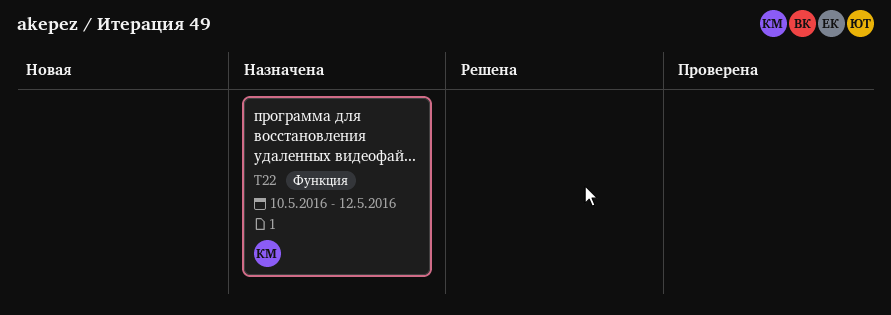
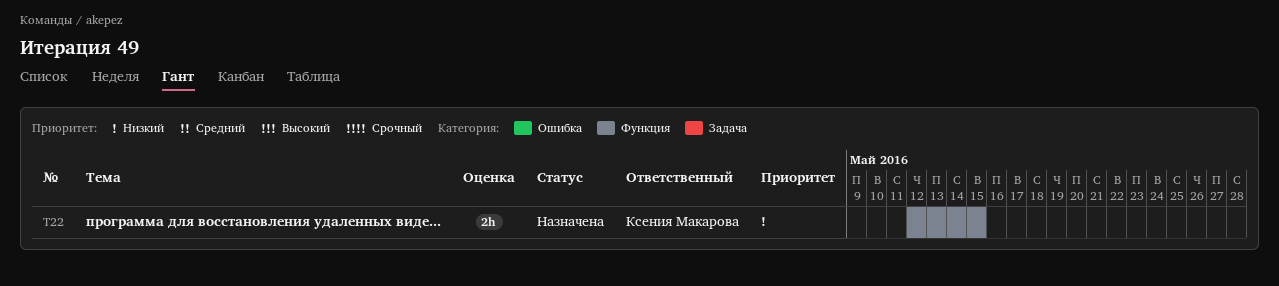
T22, start: May 10 -> May 12
T22, due: May 12 -> May 15

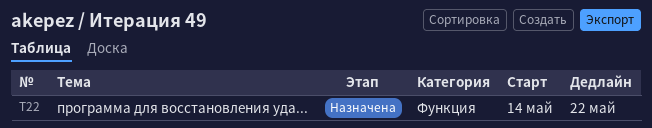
T22, start: May 12 -> May 14
T22, due: May 15 -> May 22

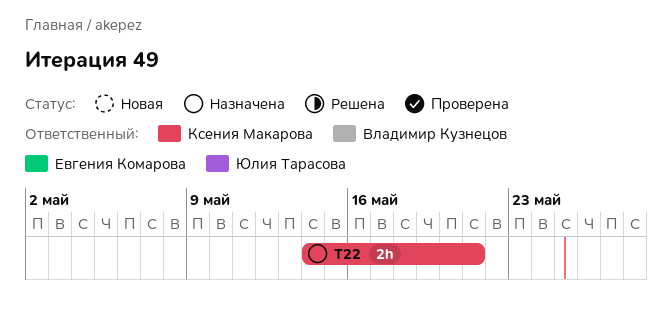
T22, due: May 22 -> May 21

